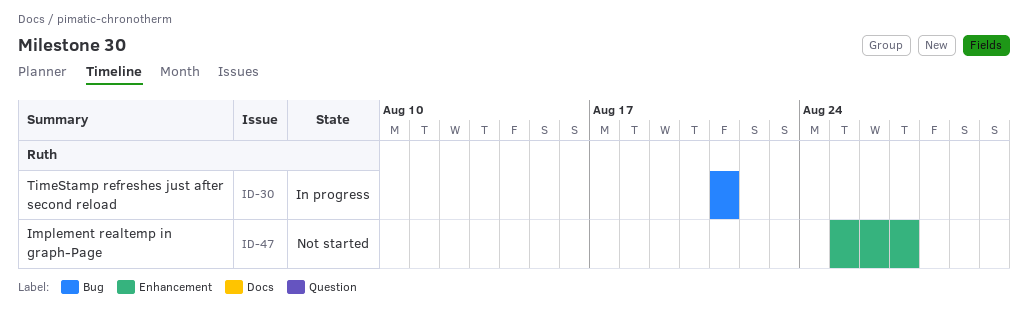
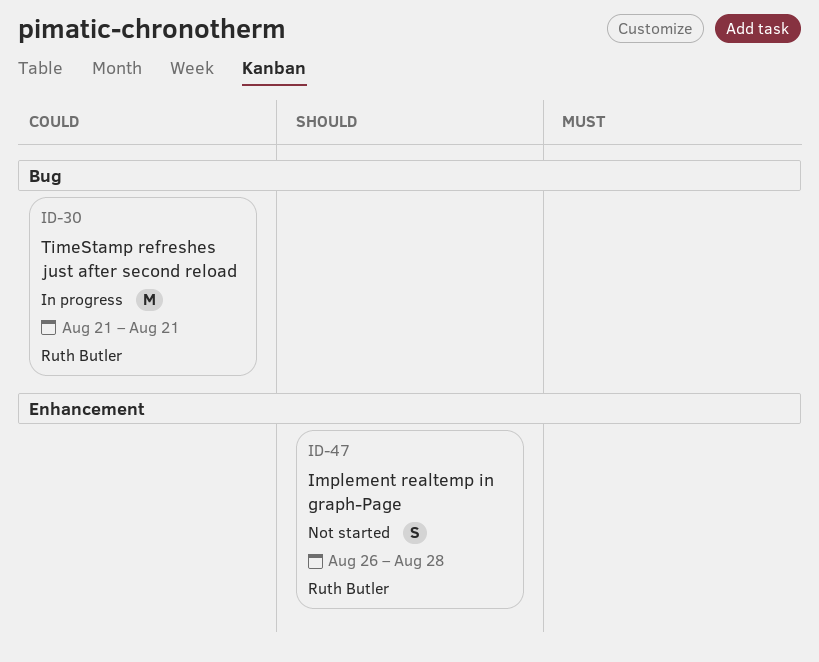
ID-47, start: Aug 25 -> Aug 26
ID-47, due: Aug 27 -> Aug 28

